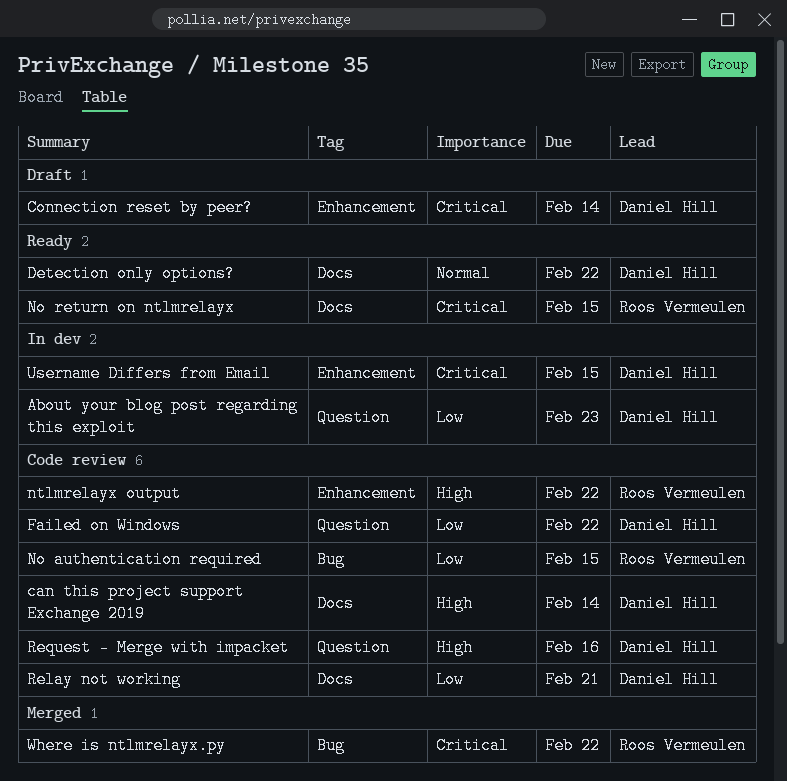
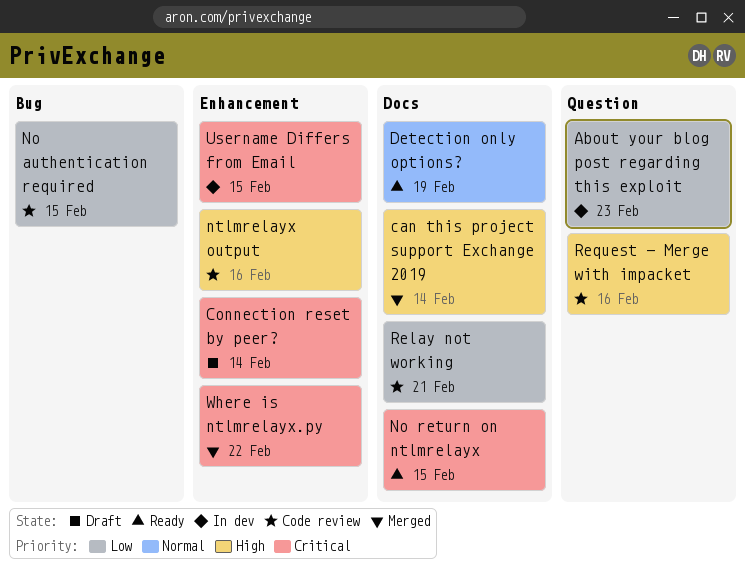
can this project support Exchange 2019, status: Code review -> Merged
Detection only options?, due: Feb 22 -> Feb 19
Failed on Windows: present -> none
ntlmrelayx output, due: Feb 22 -> Feb 16
Where is ntlmrelayx.py, label: Bug -> Enhancement

